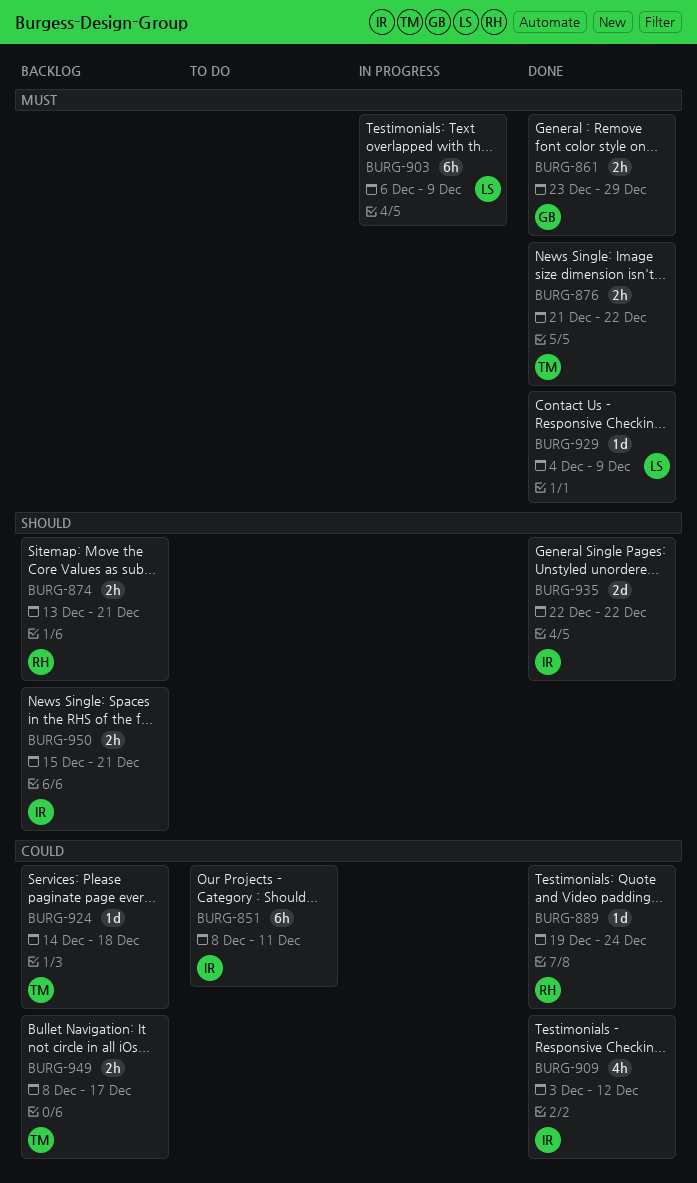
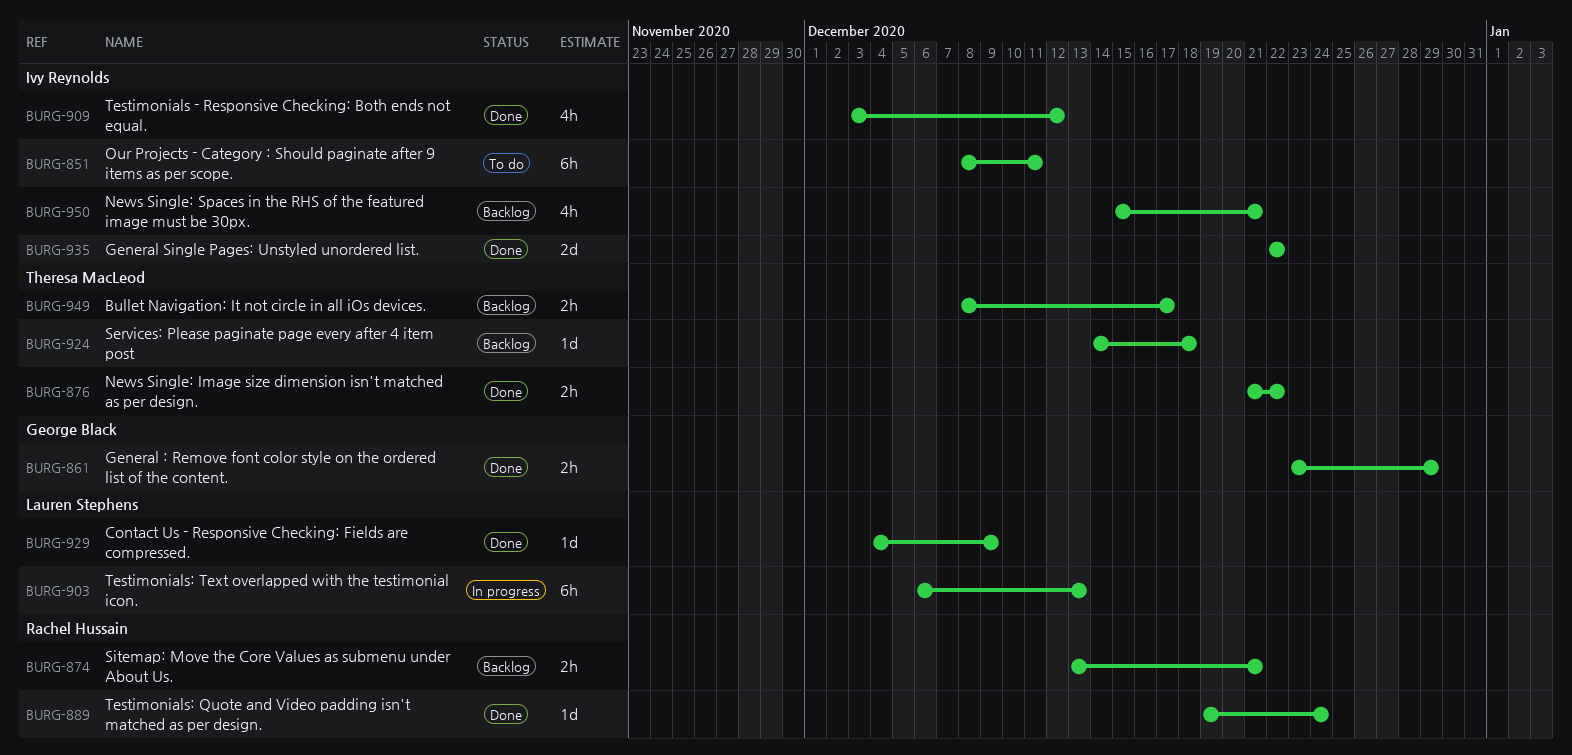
BURG-903, due: Dec 9 -> Dec 13
BURG-950, estimate: 2h -> 4h

